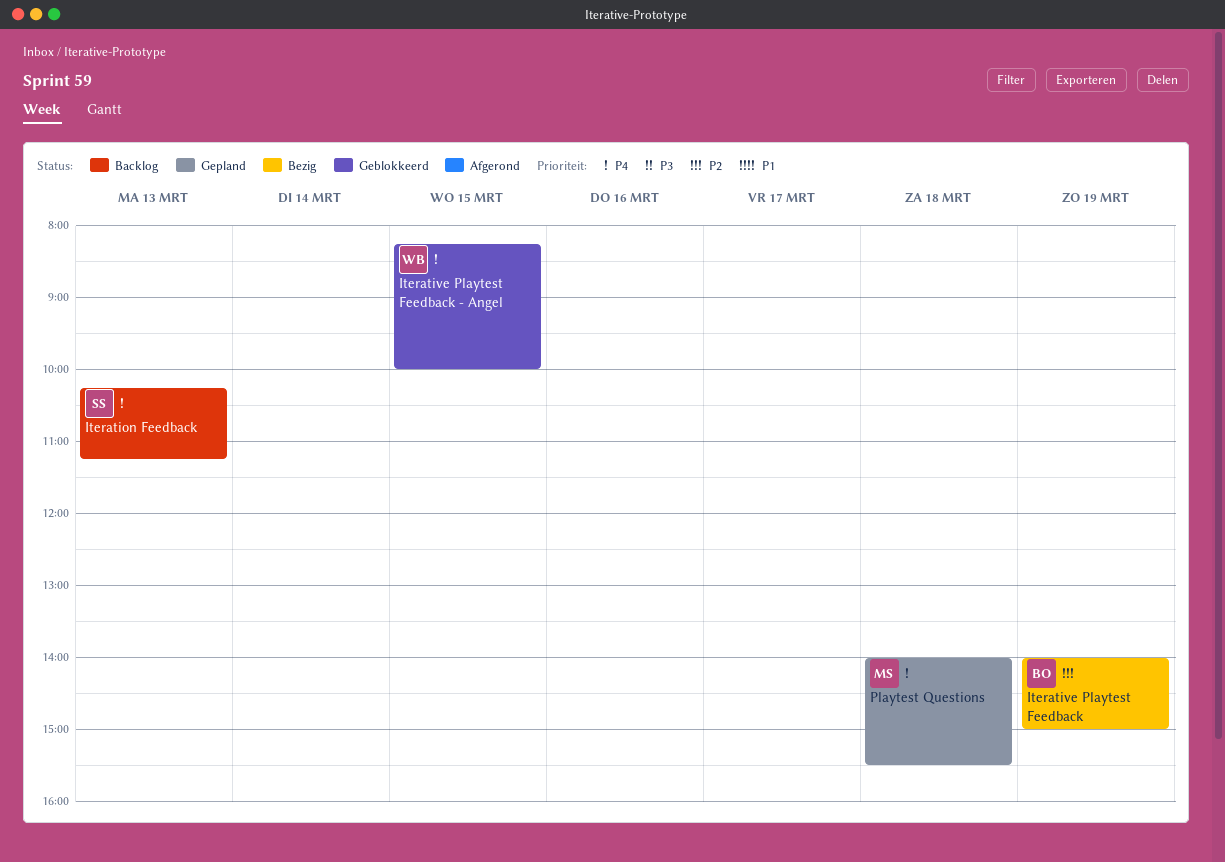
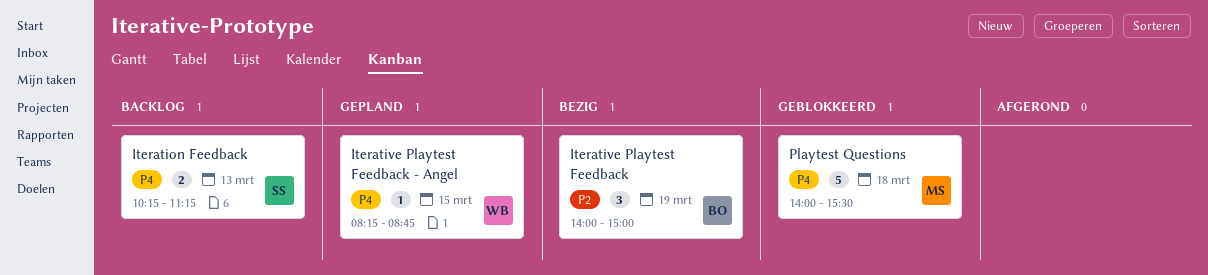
Iterative Playtest Feedback - Angel, status: Geblokkeerd -> Gepland
Iterative Playtest Feedback - Angel, ends: 10:00 -> 08:45
Playtest Questions, status: Gepland -> Geblokkeerd

